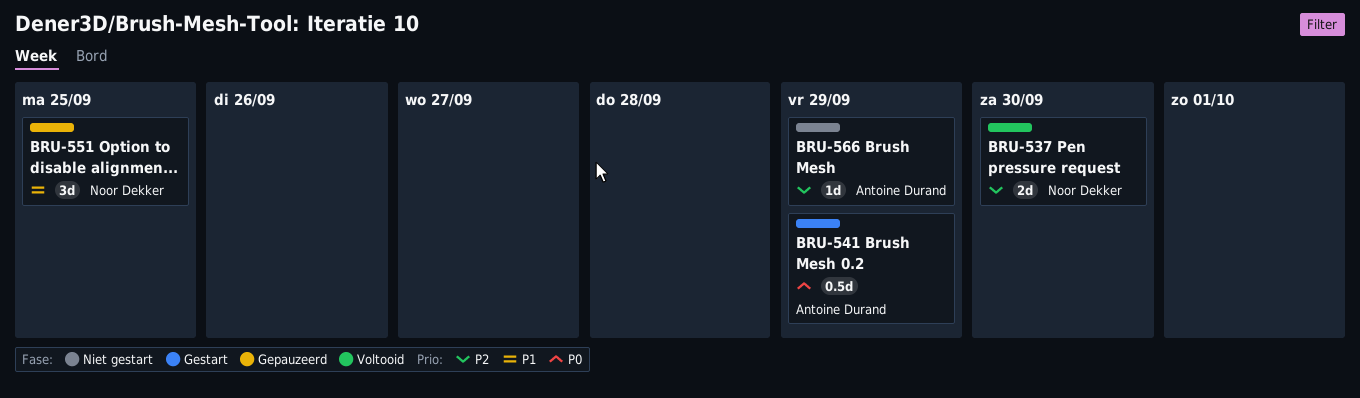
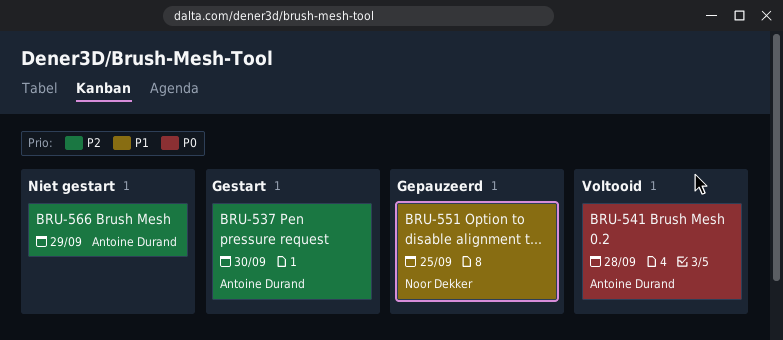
BRU-537, status: Voltooid -> Gestart
BRU-537, owner: Noor Dekker -> Antoine Durand
BRU-541, status: Gestart -> Voltooid
BRU-541, due: Sep 29 -> Sep 28

